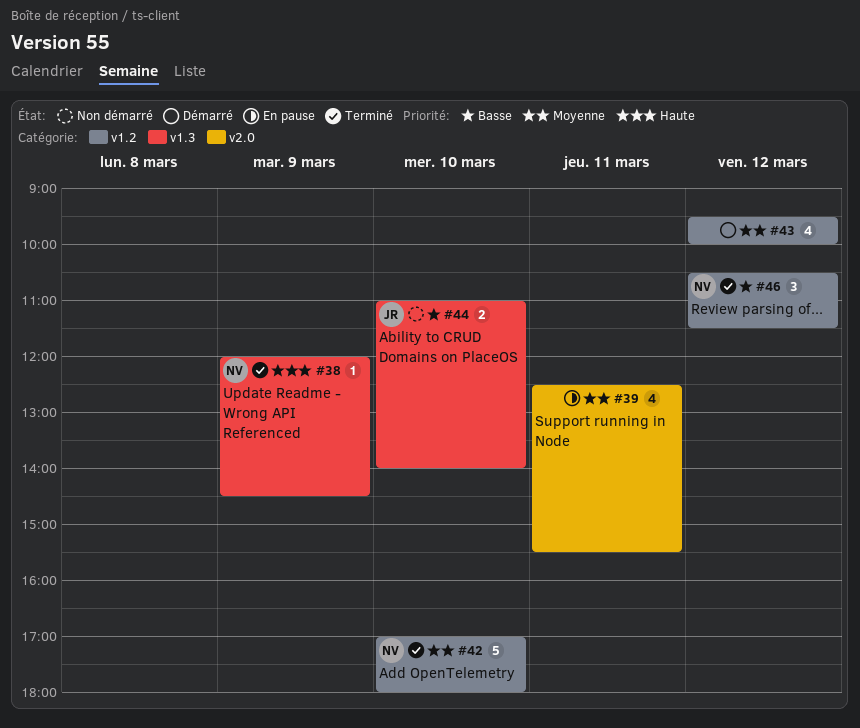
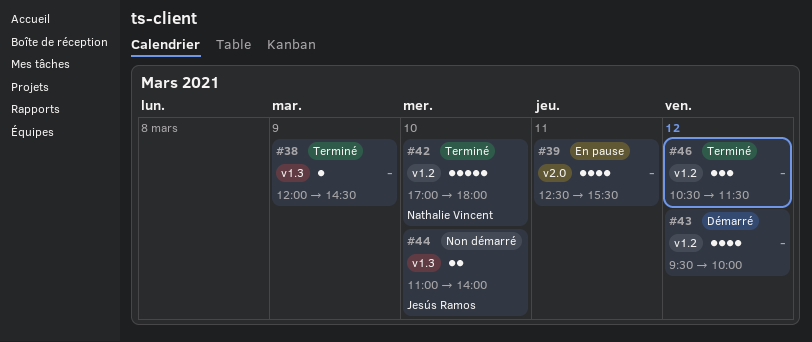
#38, owner: Nathalie Vincent -> none
#46, owner: Nathalie Vincent -> none

